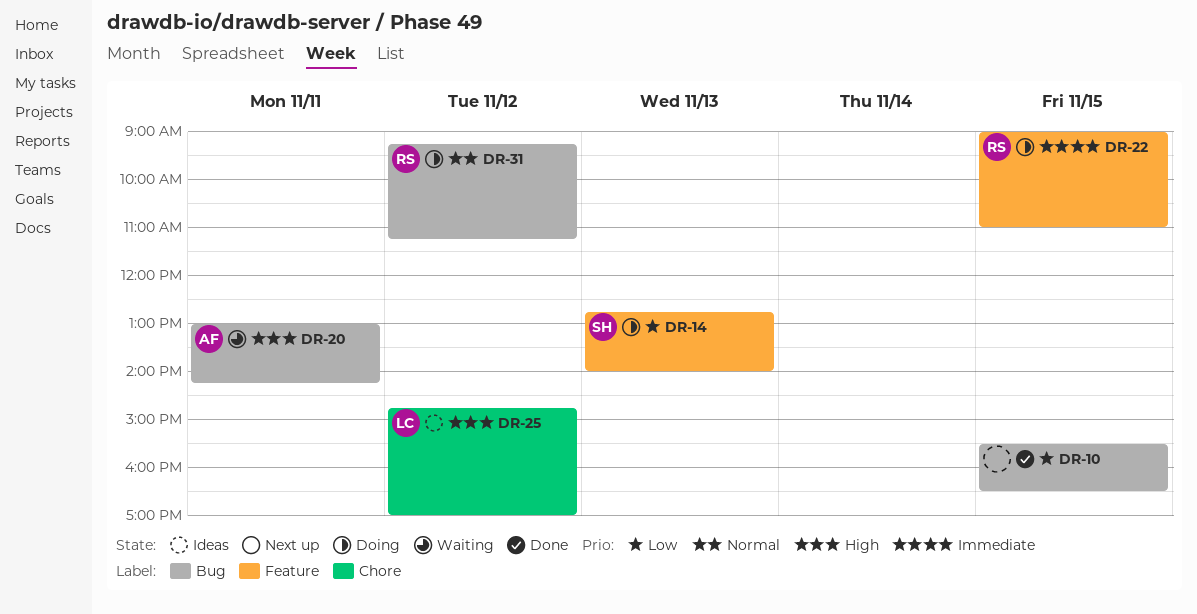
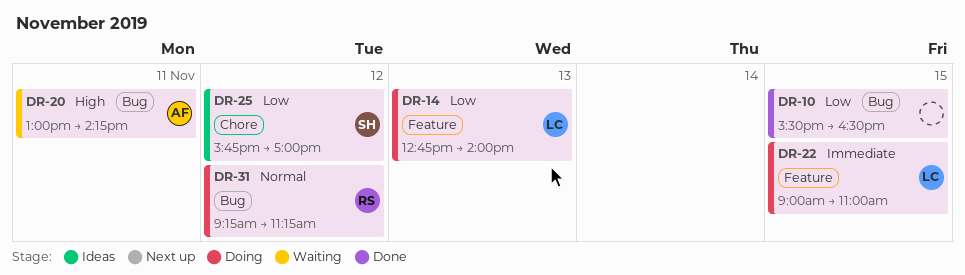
DR-14, owner: SH -> LC
DR-22, owner: RS -> LC
DR-25, owner: LC -> SH
DR-25, priority: High -> Low
DR-25, begins: 14:45 -> 15:45

